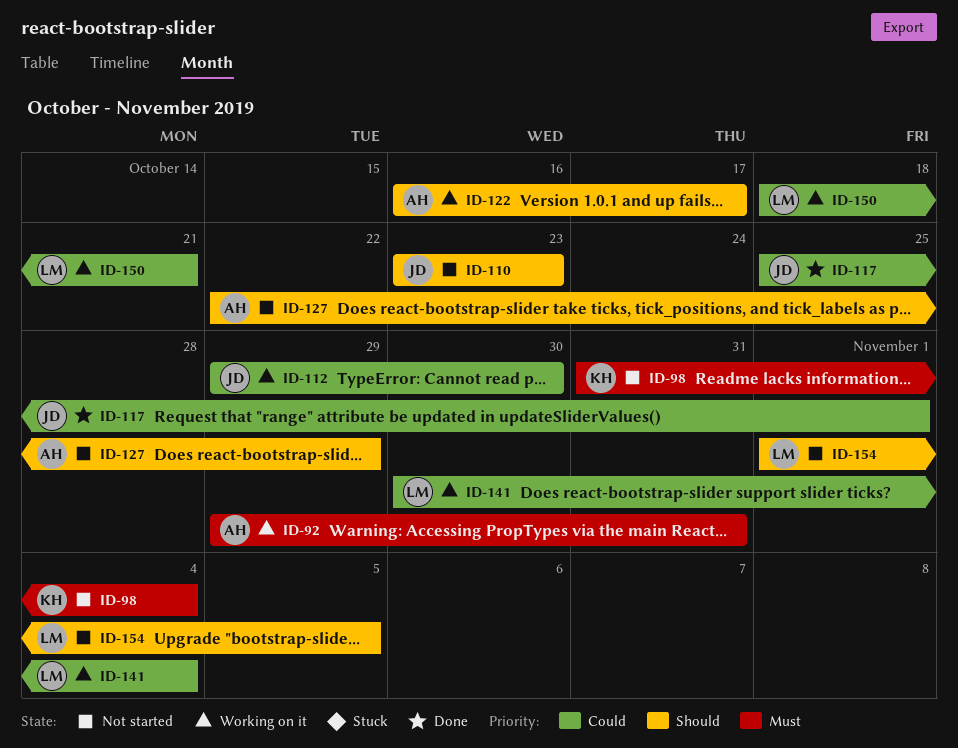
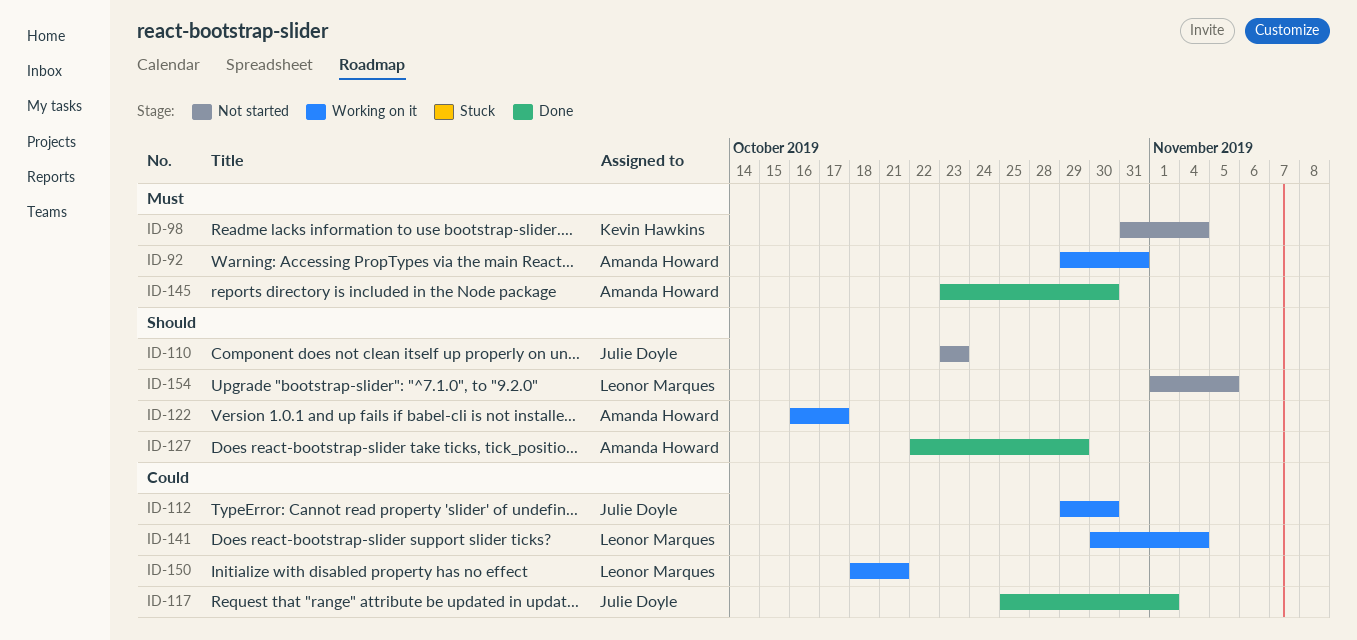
ID-127, status: Not started -> Done
ID-145: none -> present

